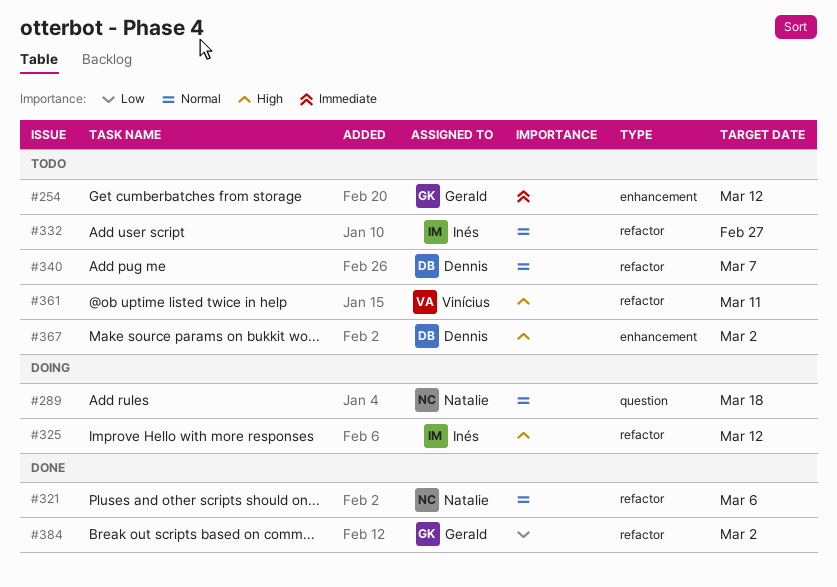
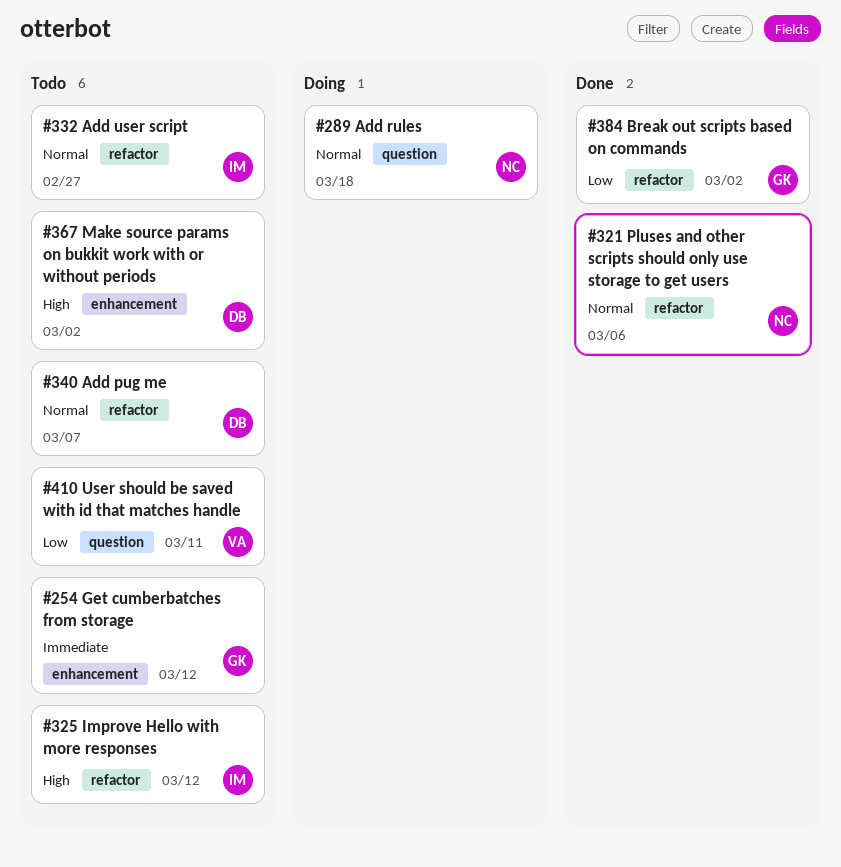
#325, status: Doing -> Todo
#361: present -> none
#410: none -> present

